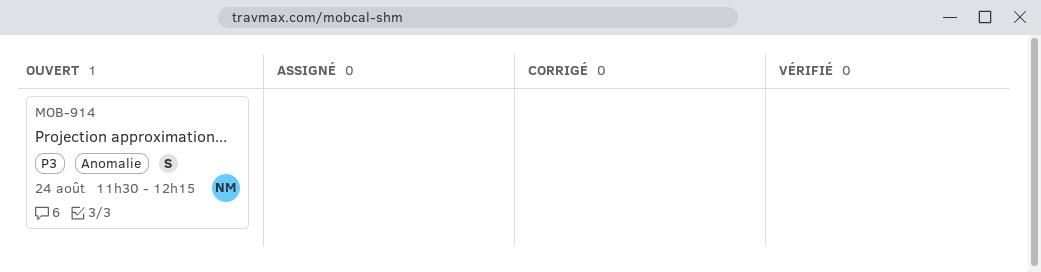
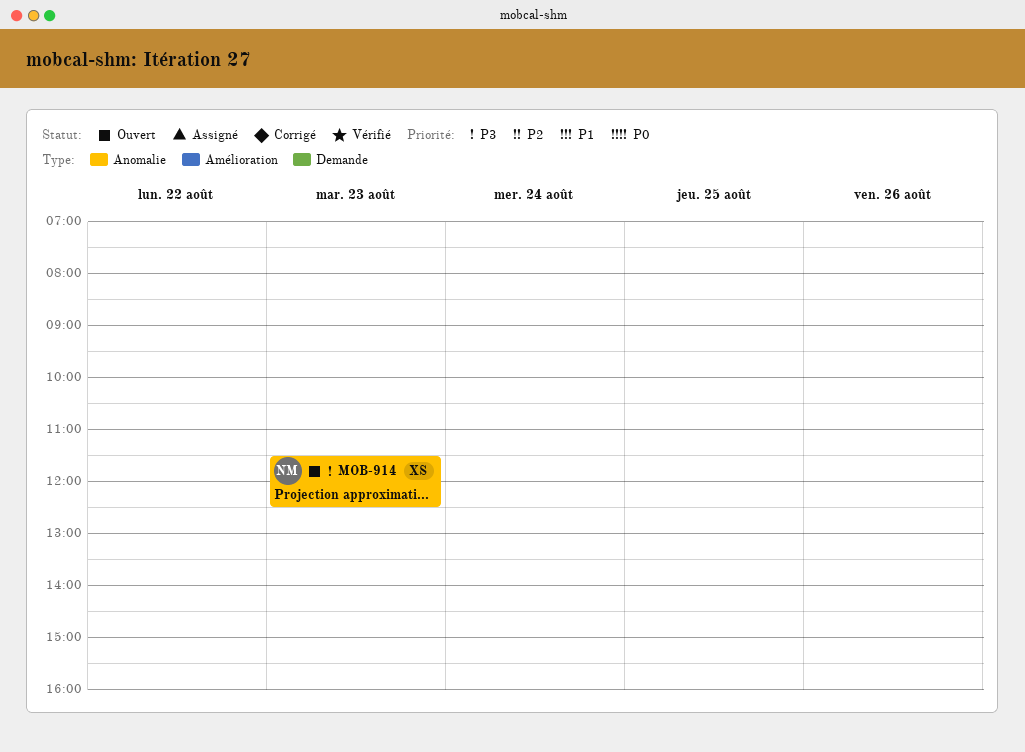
MOB-914, estimate: S -> XS
MOB-914, day: Aug 24 -> Aug 23
MOB-914, ends: 12:15 -> 12:30

